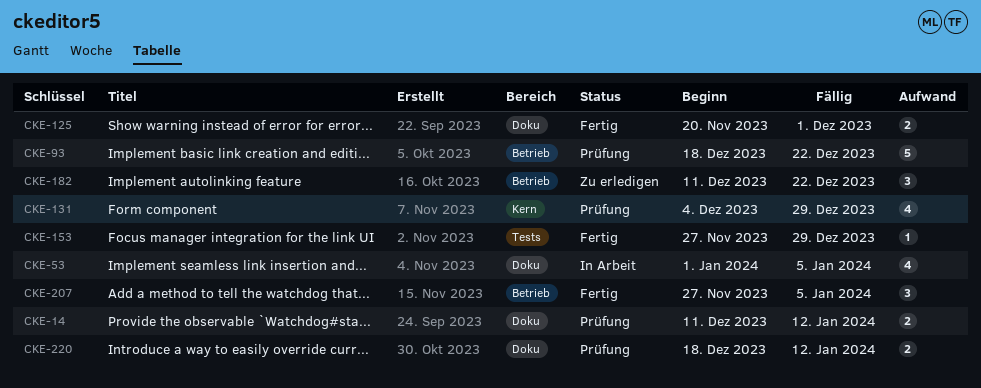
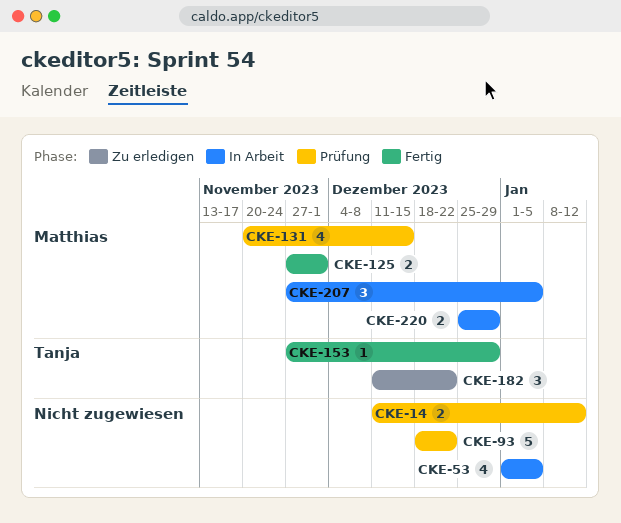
CKE-125, start: Nov 20 -> Nov 27
CKE-131, start: Dec 4 -> Nov 20
CKE-131, due: Dec 29 -> Dec 15
CKE-207, status: Fertig -> In Arbeit
CKE-220, status: Prüfung -> In Arbeit
CKE-220, start: Dec 18 -> Dec 25
CKE-220, due: Jan 12 -> Dec 29

